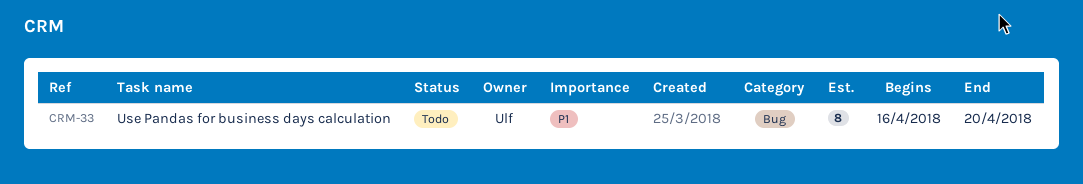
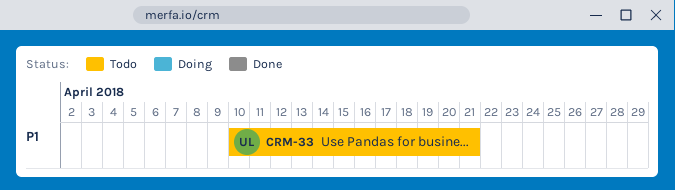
CRM-33, start: Apr 16 -> Apr 10
CRM-33, due: Apr 20 -> Apr 21

